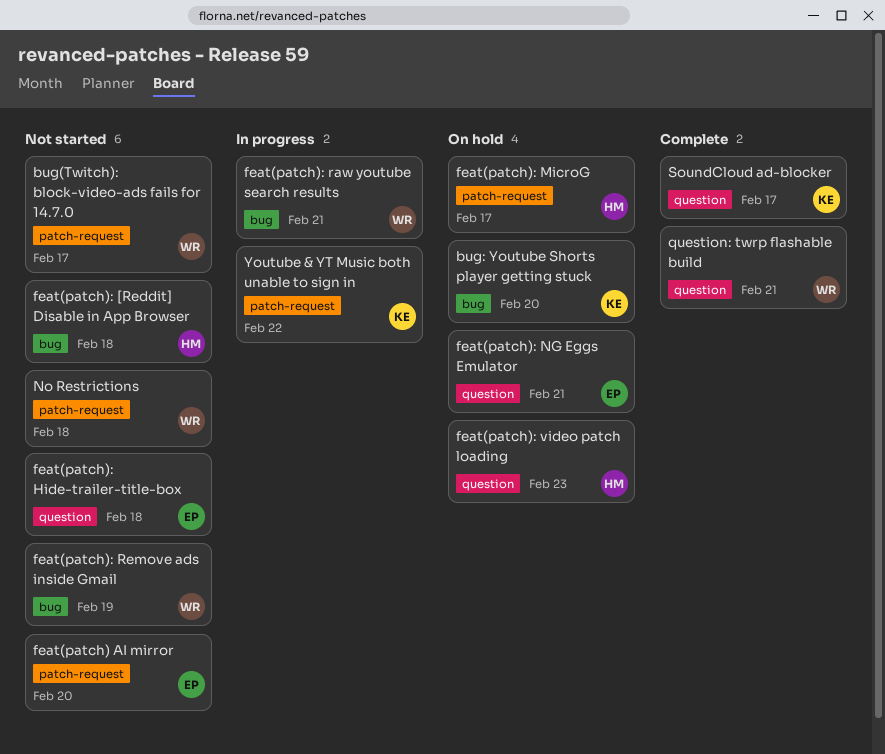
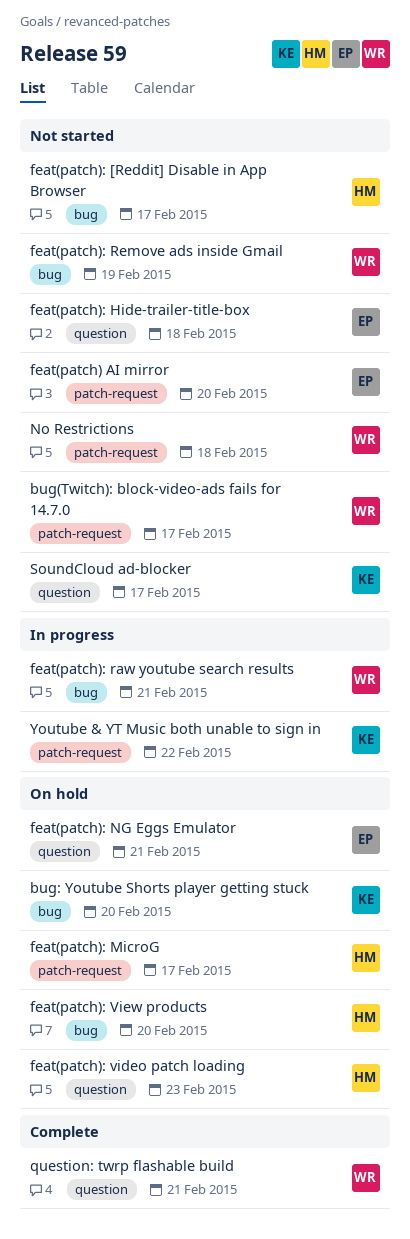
feat(patch): [Reddit] Disable in App Browser, due: Feb 18 -> Feb 17
feat(patch): View products: none -> present
SoundCloud ad-blocker, status: Complete -> Not started

